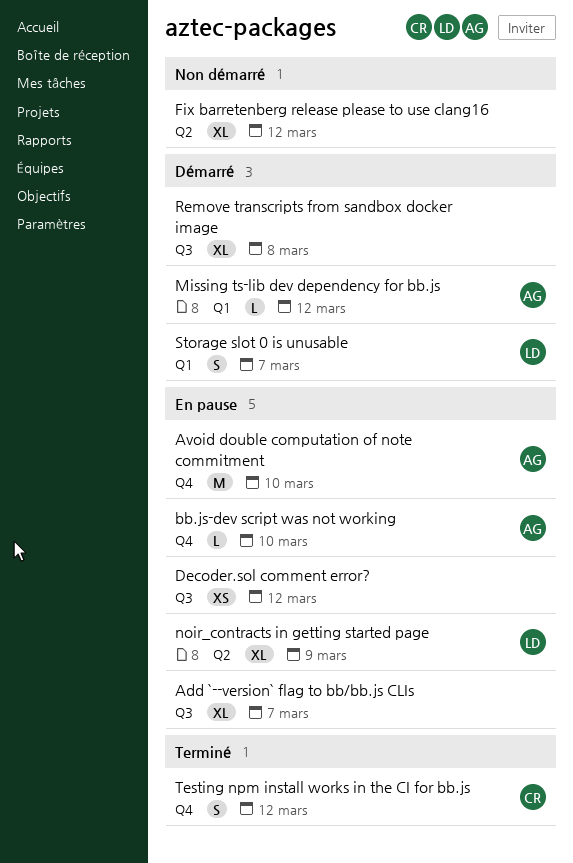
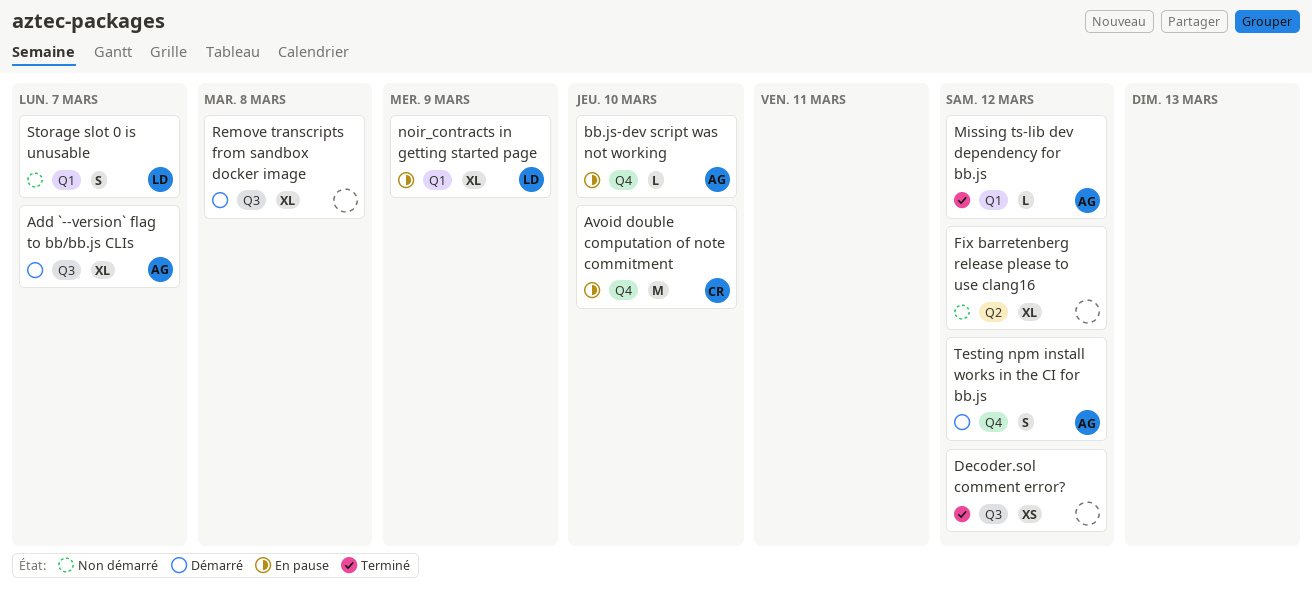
Add `--version` flag to bb/bb.js CLIs, status: En pause -> Démarré
Add `--version` flag to bb/bb.js CLIs, owner: none -> AG
Avoid double computation of note commitment, owner: AG -> CR
Decoder.sol comment error?, status: En pause -> Terminé
Missing ts-lib dev dependency for bb.js, status: Démarré -> Terminé
noir_contracts in getting started page, label: Q2 -> Q1
Storage slot 0 is unusable, status: Démarré -> Non démarré
Testing npm install works in the CI for bb.js, status: Terminé -> Démarré
Testing npm install works in the CI for bb.js, owner: CR -> AG

